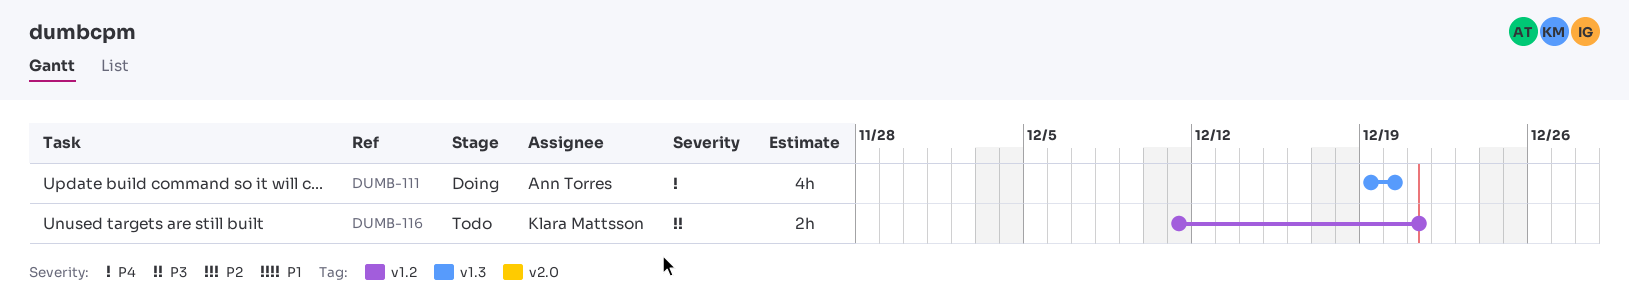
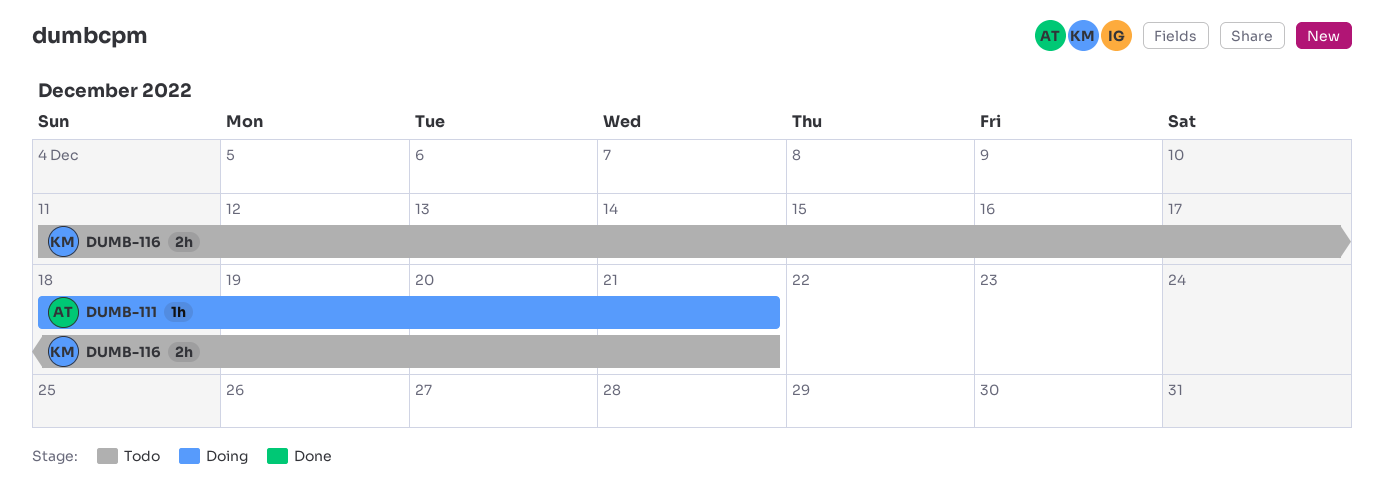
DUMB-111, estimate: 4h -> 1h
DUMB-111, start: Dec 19 -> Dec 18
DUMB-111, due: Dec 20 -> Dec 21

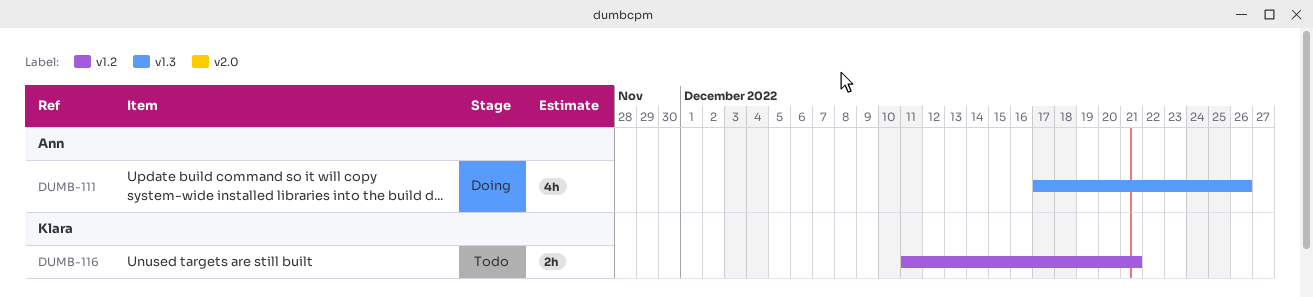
DUMB-111, estimate: 1h -> 4h
DUMB-111, start: Dec 18 -> Dec 17
DUMB-111, due: Dec 21 -> Dec 26

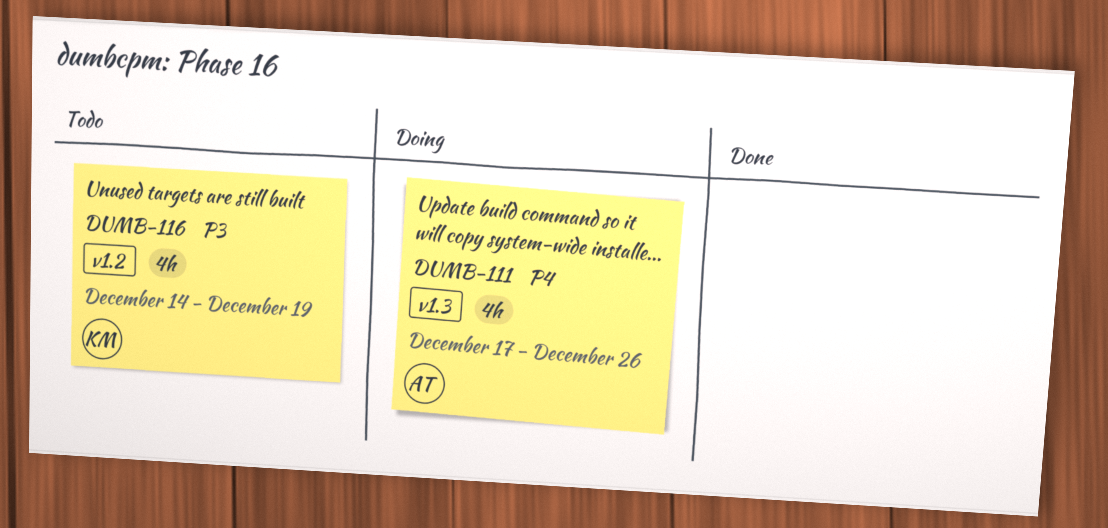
DUMB-116, estimate: 2h -> 4h
DUMB-116, start: Dec 11 -> Dec 14
DUMB-116, due: Dec 21 -> Dec 19

